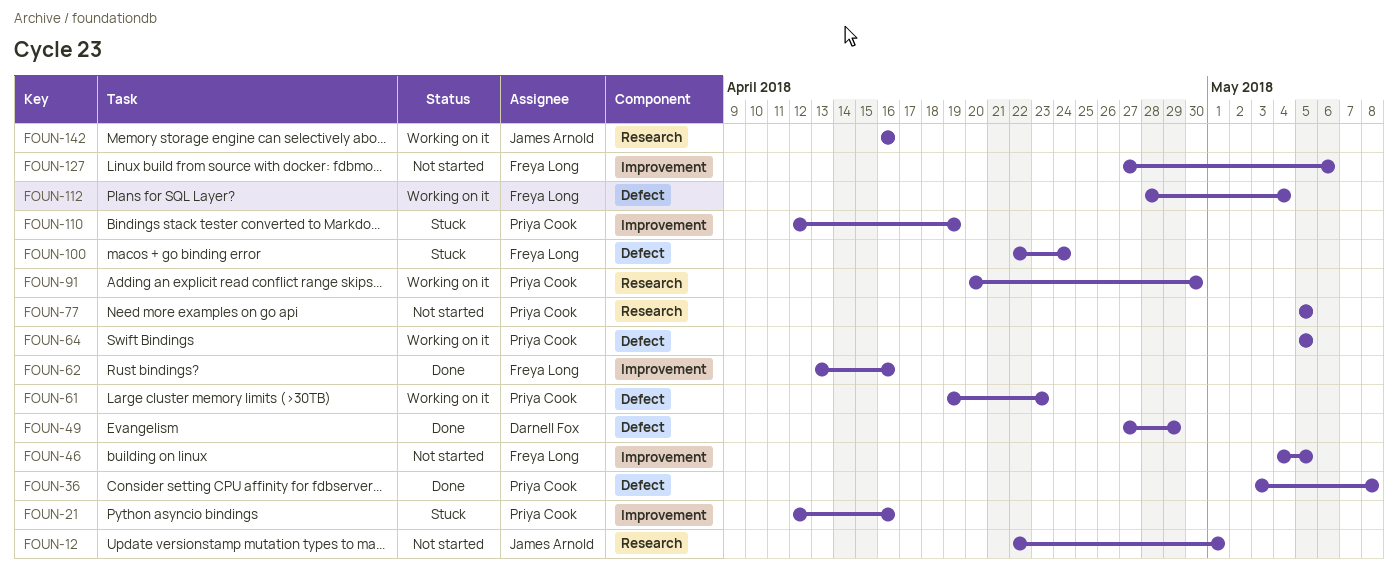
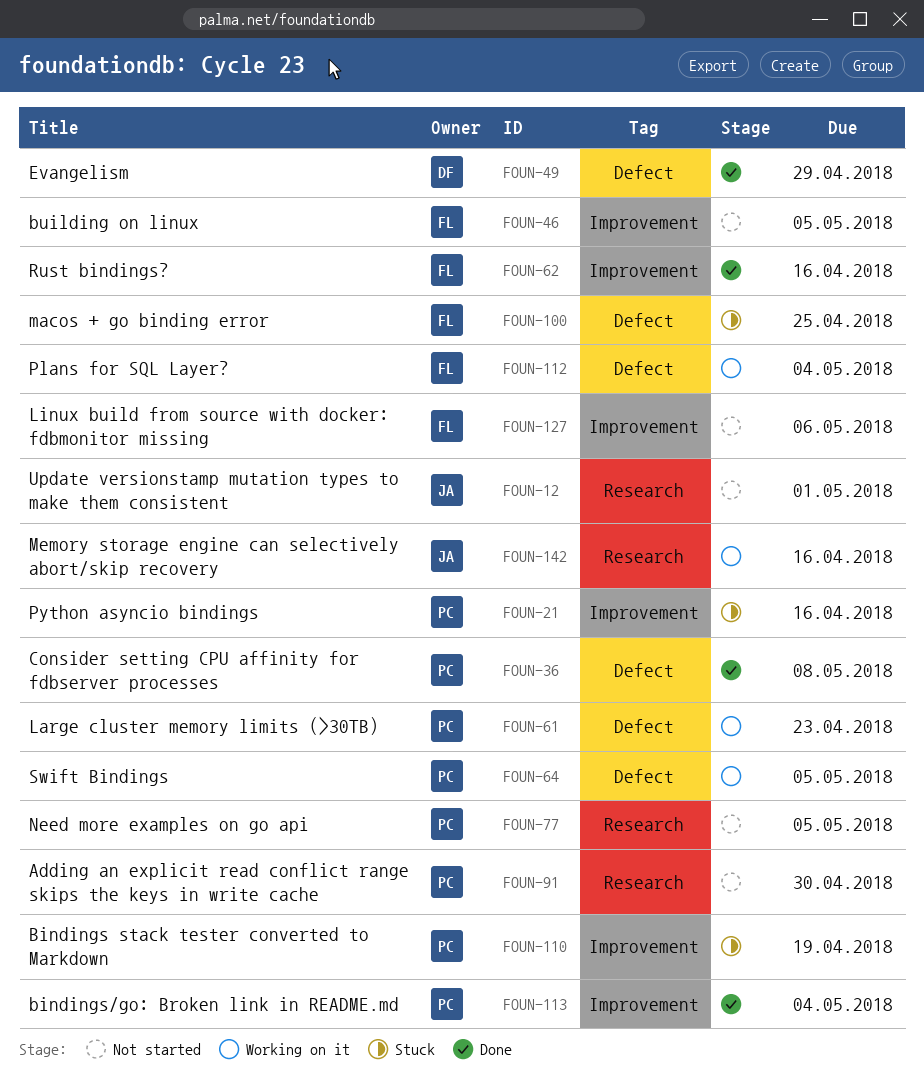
FOUN-91, status: Working on it -> Not started
FOUN-100, due: Apr 24 -> Apr 25
FOUN-113: none -> present

